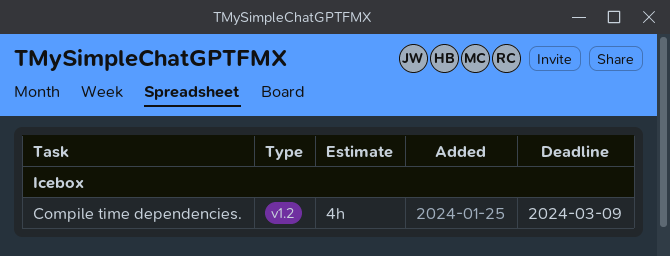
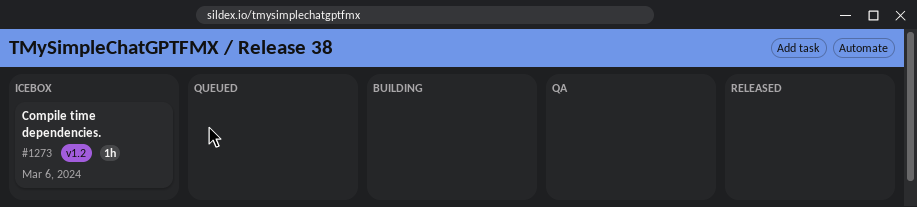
Compile time dependencies., estimate: 4h -> 1h
Compile time dependencies., due: Mar 9 -> Mar 6

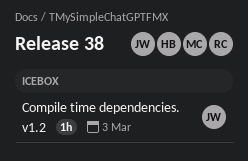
Compile time dependencies., due: Mar 6 -> Mar 3

